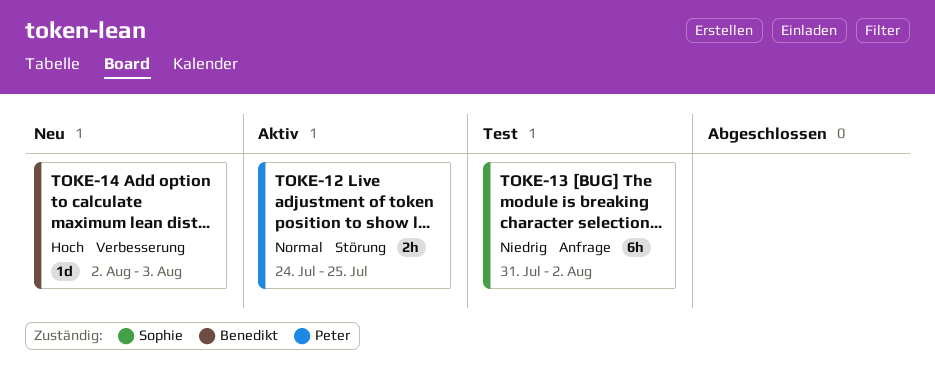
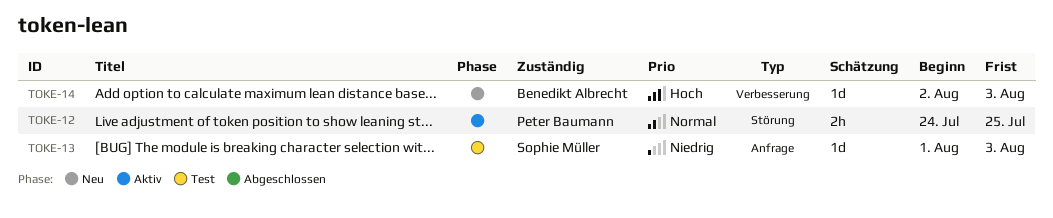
TOKE-13, estimate: 6h -> 1d
TOKE-13, start: Jul 31 -> Aug 1
TOKE-13, due: Aug 2 -> Aug 3

